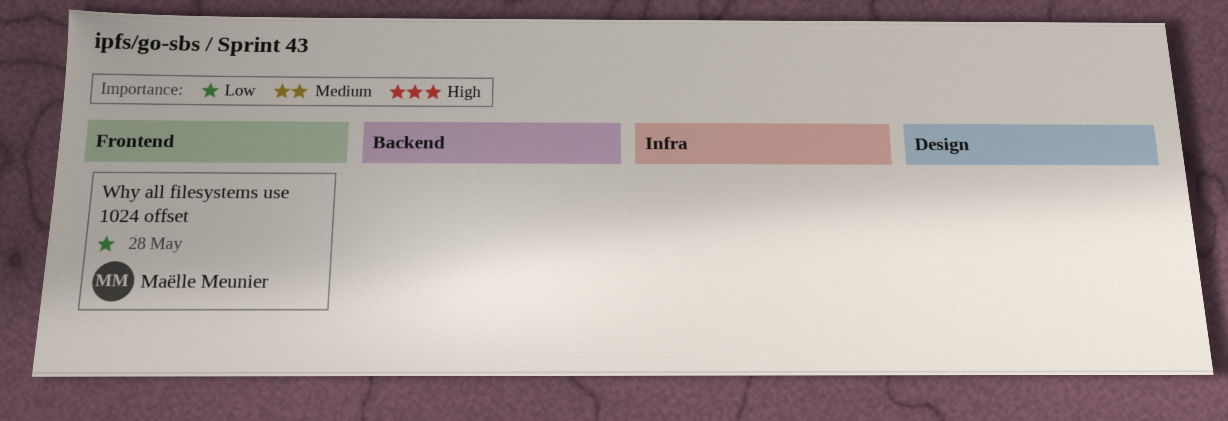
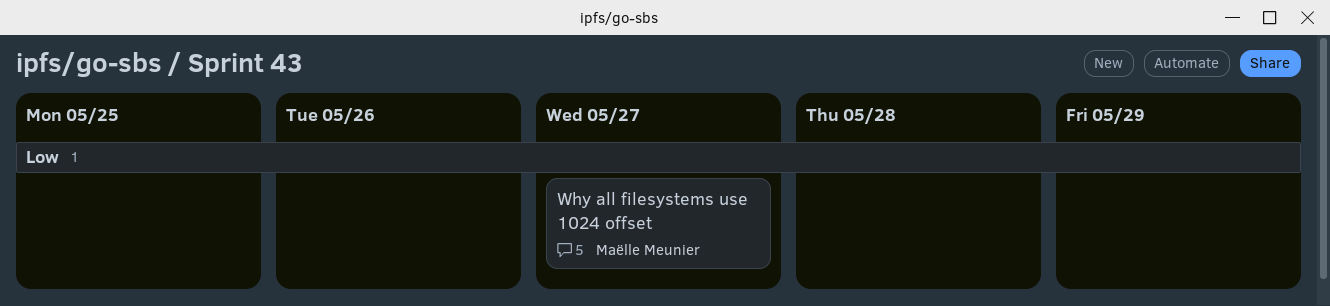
Why all filesystems use 1024 offset, due: May 28 -> May 27

